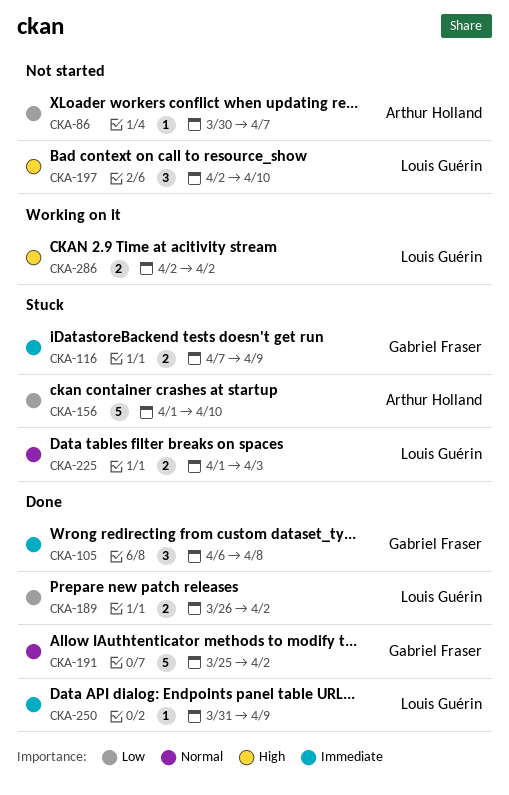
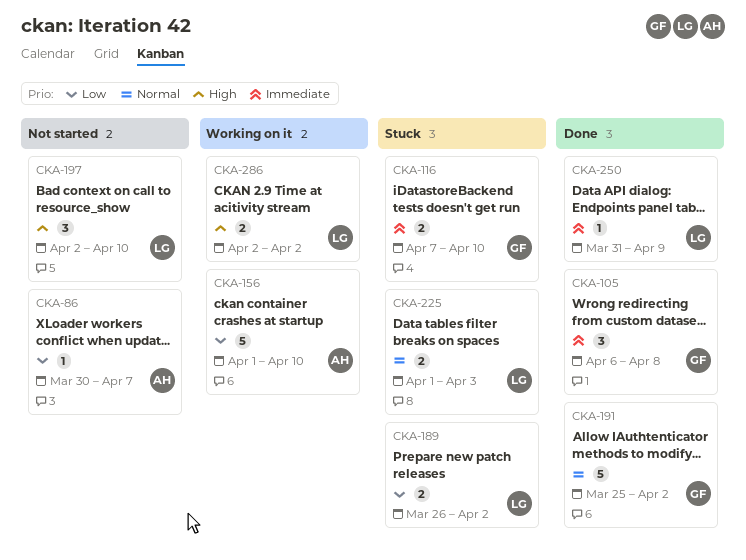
CKA-116, due: Apr 9 -> Apr 10
CKA-156, status: Stuck -> Working on it
CKA-189, status: Done -> Stuck

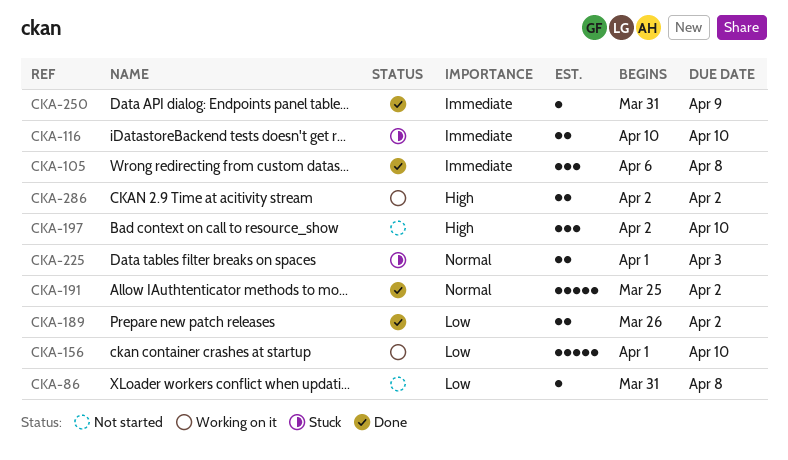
CKA-86, start: Mar 30 -> Mar 31
CKA-86, due: Apr 7 -> Apr 8
CKA-116, start: Apr 7 -> Apr 10
CKA-189, status: Stuck -> Done

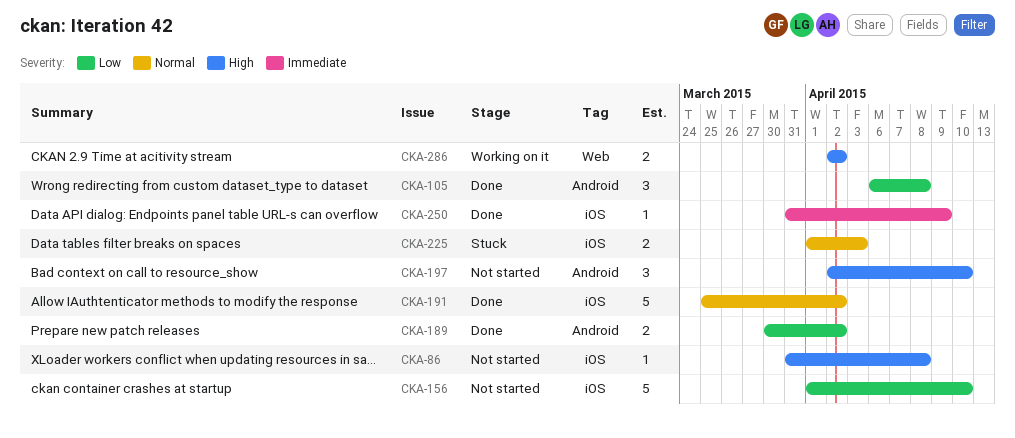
CKA-86, priority: Low -> High
CKA-105, priority: Immediate -> Low
CKA-116: present -> none
CKA-156, status: Working on it -> Not started
CKA-189, start: Mar 26 -> Mar 30

